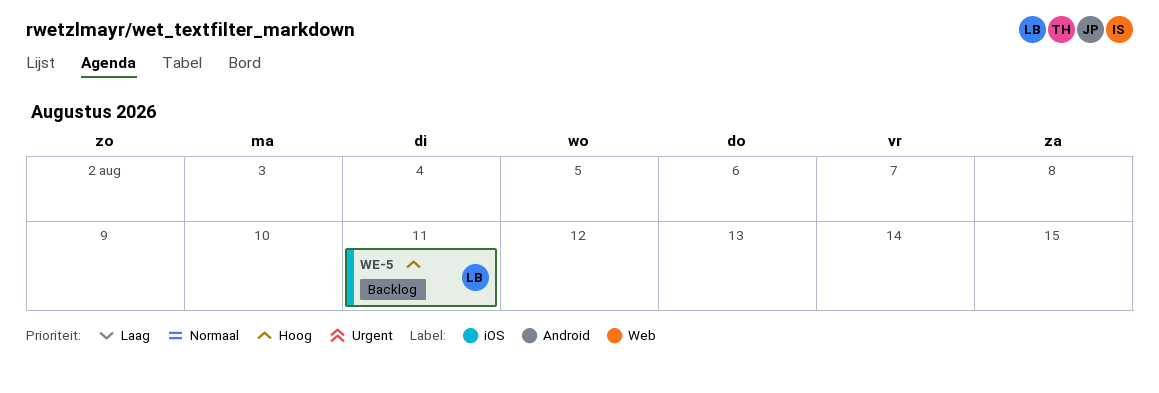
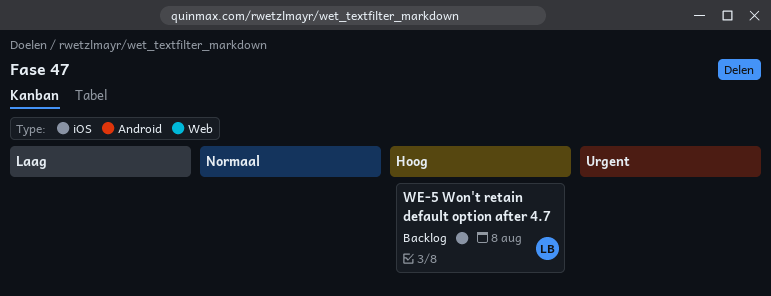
WE-5, due: Aug 11 -> Aug 8

